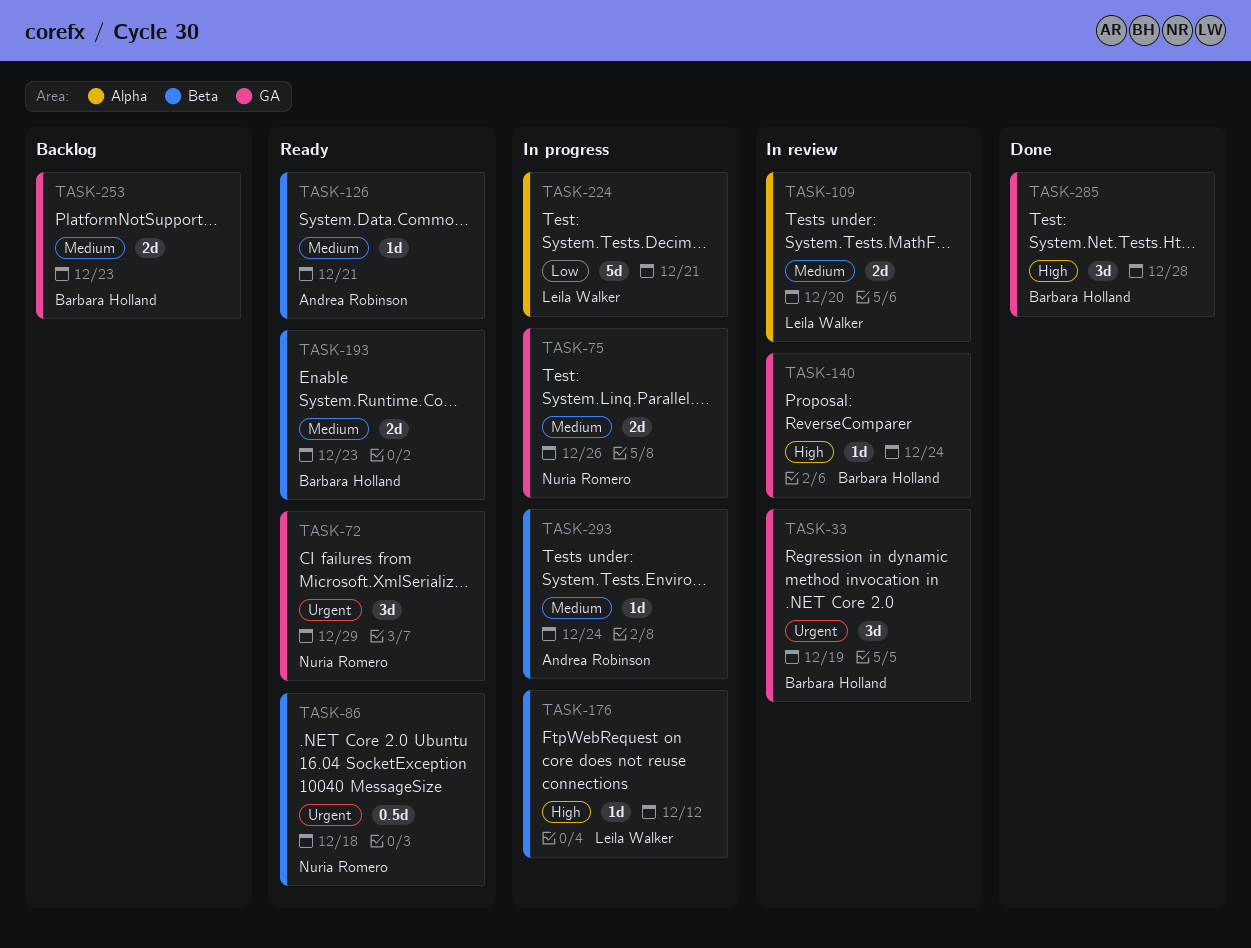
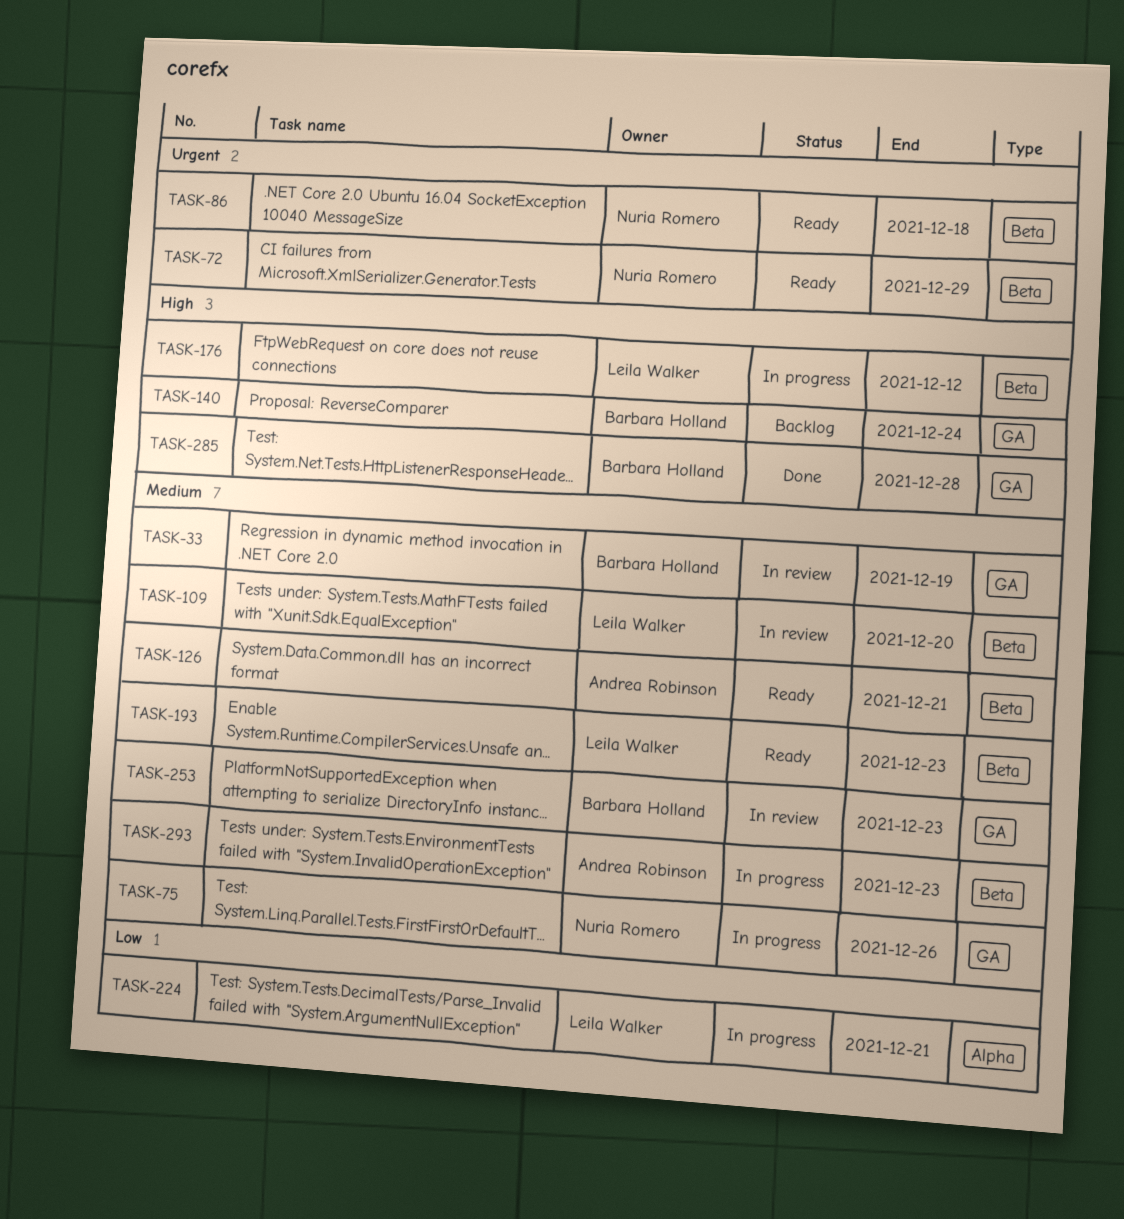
TASK-33, priority: Urgent -> Medium
TASK-72, label: GA -> Beta
TASK-109, label: Alpha -> Beta
TASK-140, status: In review -> Backlog
TASK-193, owner: Barbara Holland -> Leila Walker
TASK-253, status: Backlog -> In review
TASK-293, due: Dec 24 -> Dec 23

